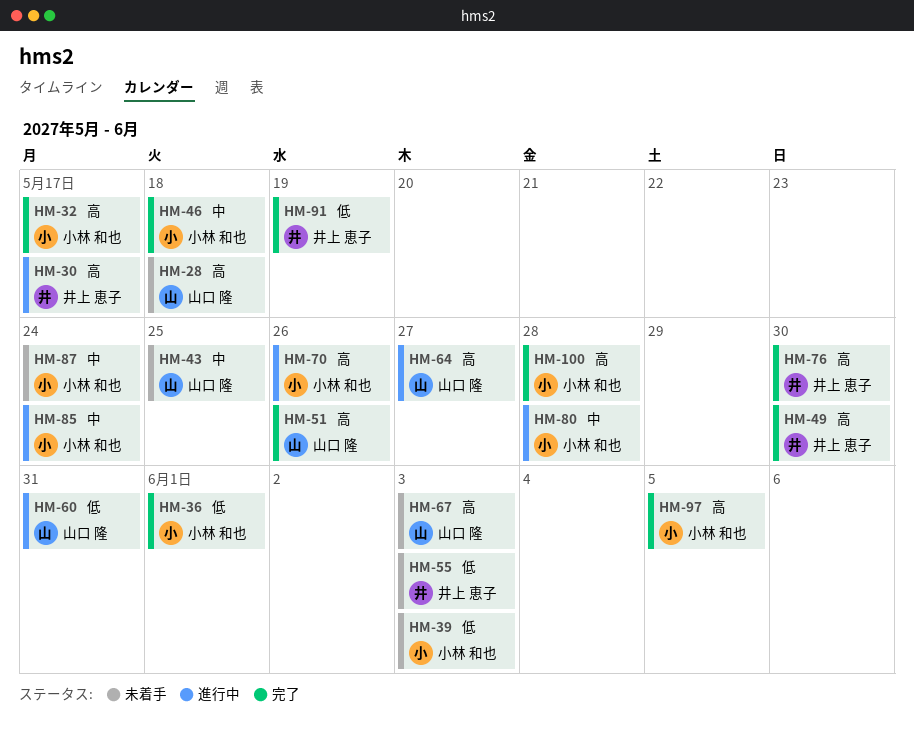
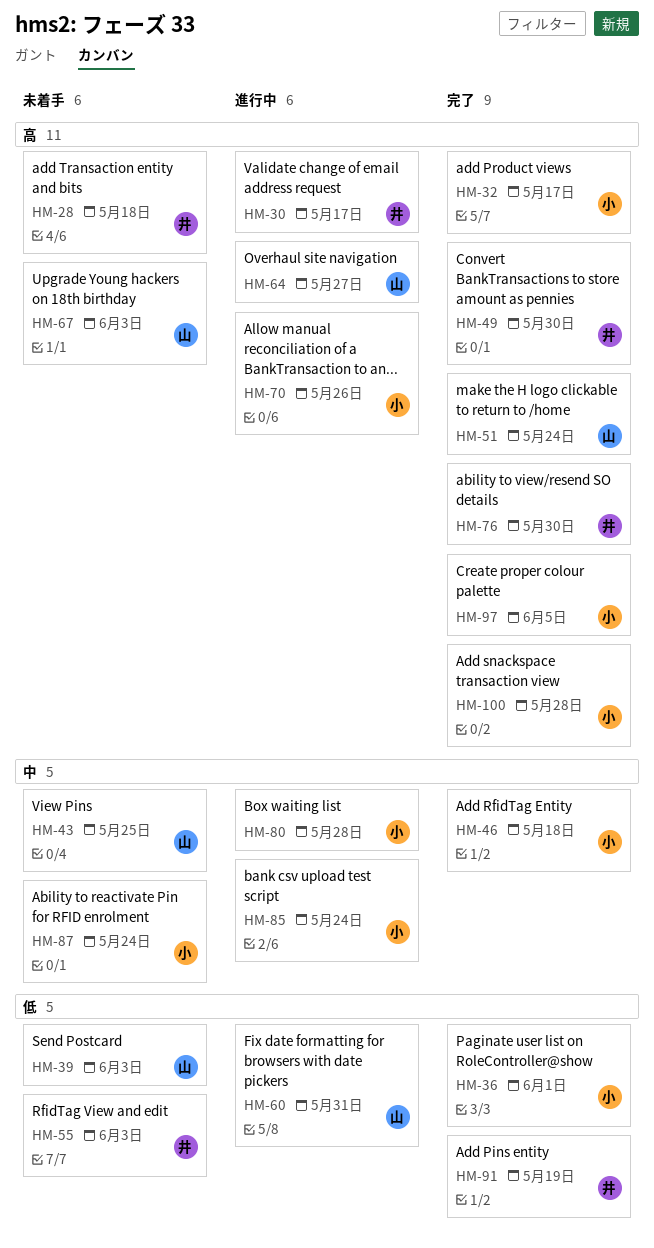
HM-28, owner: 山口 隆 -> 井上 恵子
HM-39, owner: 小林 和也 -> 山口 隆
HM-51, due: May 26 -> May 24

